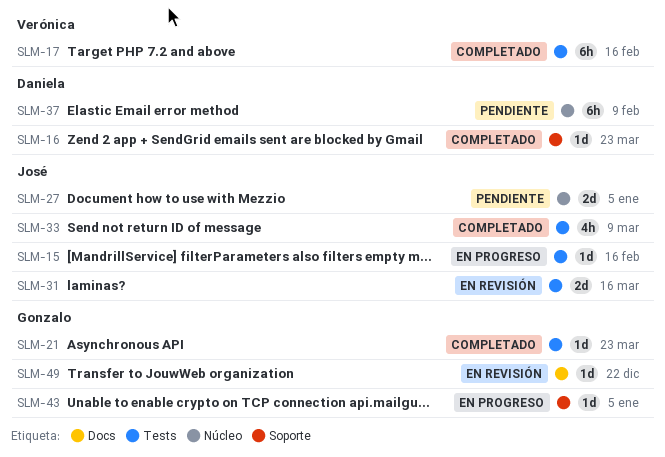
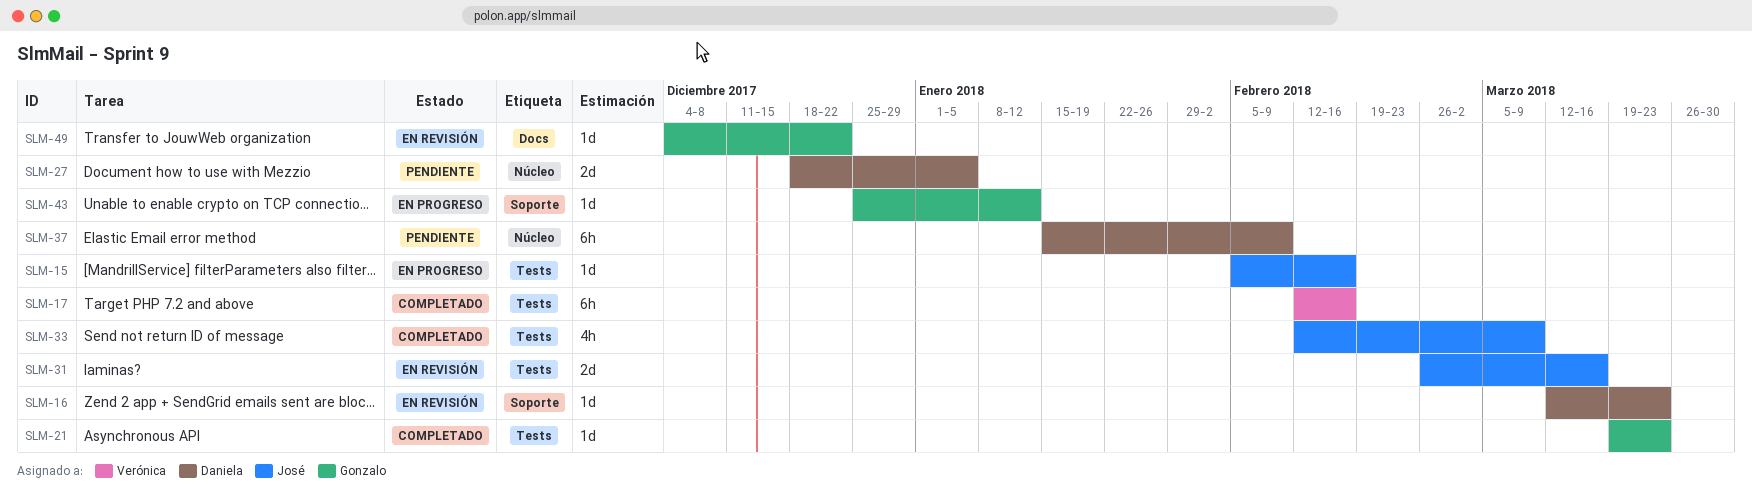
SLM-16, status: Completado -> En revisión
SLM-27, owner: José -> Daniela
SLM-43, due: Jan 5 -> Jan 12

